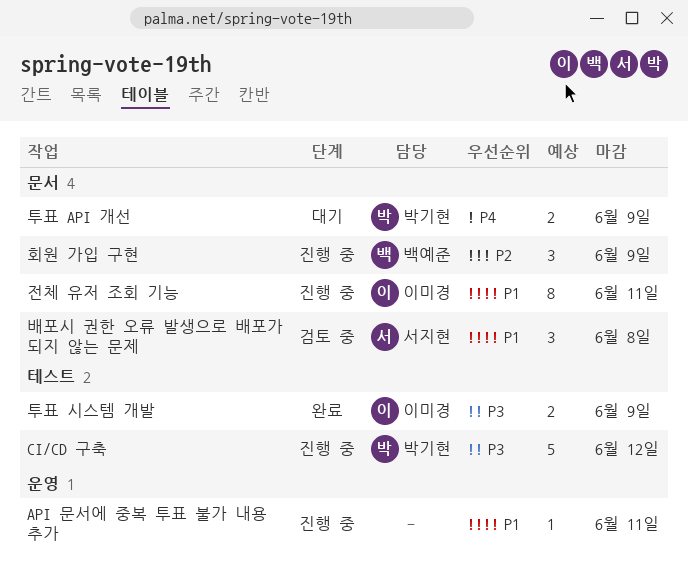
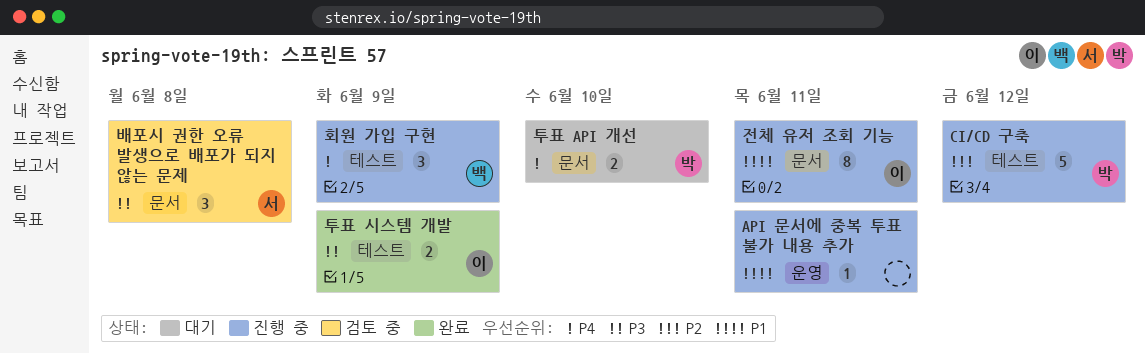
CI/CD 구축, priority: P3 -> P2
배포시 권한 오류 발생으로 배포가 되지 않는 문제, priority: P1 -> P3
투표 API 개선, due: Jun 9 -> Jun 10
회원 가입 구현, priority: P2 -> P4
회원 가입 구현, label: 문서 -> 테스트

